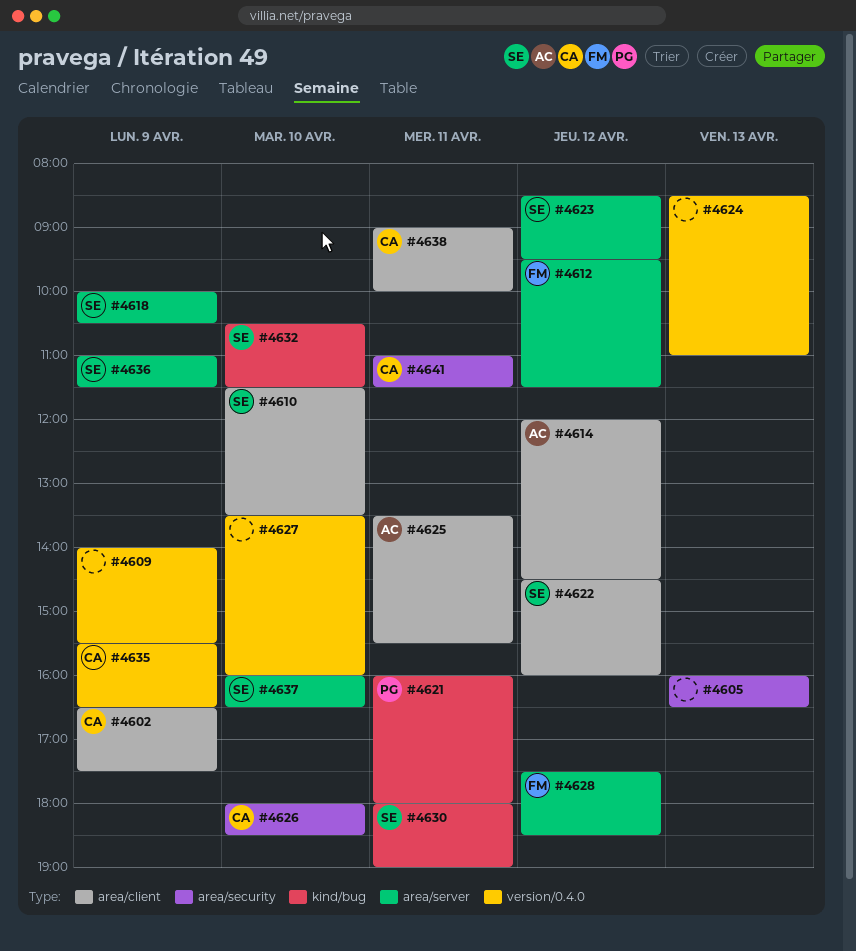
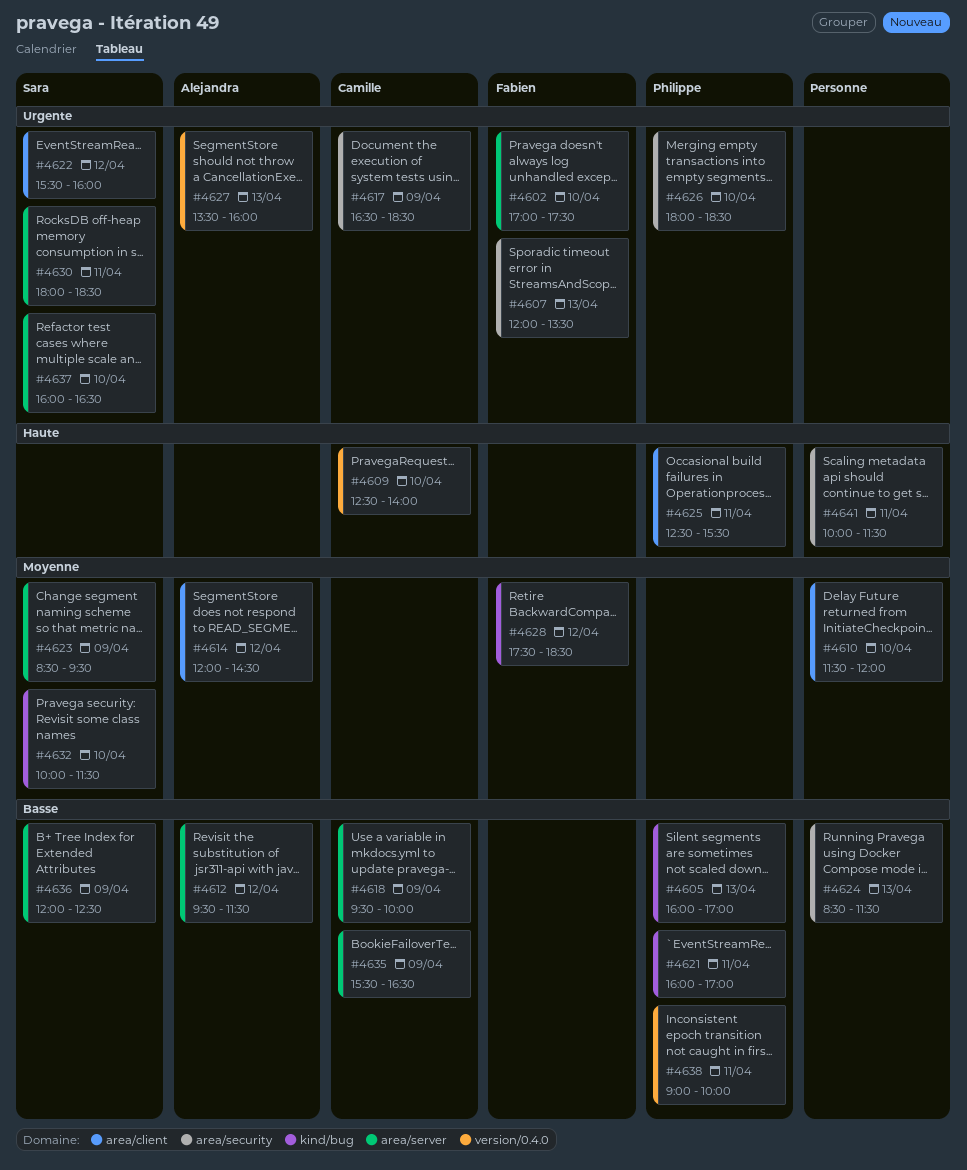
#4602, owner: Camille -> Fabien
#4602, label: area/client -> area/server
#4602, day: Apr 9 -> Apr 10
#4602, begins: 16:30 -> 17:00
#4605, owner: none -> Philippe
#4605, label: area/security -> kind/bug
#4605, ends: 16:30 -> 17:00
#4607: none -> present
#4609, owner: none -> Camille
#4609, day: Apr 9 -> Apr 10
#4609, begins: 14:00 -> 12:30
#4609, ends: 15:30 -> 14:00
#4610, owner: Sara -> none
#4610, ends: 13:30 -> 12:00
#4612, owner: Fabien -> Alejandra
#4617: none -> present
#4618, owner: Sara -> Camille
#4618, begins: 10:00 -> 09:30
#4618, ends: 10:30 -> 10:00
#4621, ends: 18:00 -> 17:00
#4622, begins: 14:30 -> 15:30
#4623, day: Apr 12 -> Apr 9
#4624, label: version/0.4.0 -> area/security
#4624, ends: 11:00 -> 11:30
#4625, owner: Alejandra -> Philippe
#4625, begins: 13:30 -> 12:30
#4626, owner: Camille -> Philippe
#4627, owner: none -> Alejandra
#4627, day: Apr 10 -> Apr 13
#4628, label: area/server -> kind/bug
#4630, label: kind/bug -> area/server
#4630, ends: 19:00 -> 18:30
#4632, begins: 10:30 -> 10:00
#4635, label: version/0.4.0 -> area/server
#4636, begins: 11:00 -> 12:00
#4636, ends: 11:30 -> 12:30
#4638, owner: Camille -> Philippe
#4638, label: area/client -> version/0.4.0
#4641, owner: Camille -> none
#4641, begins: 11:00 -> 10:00

